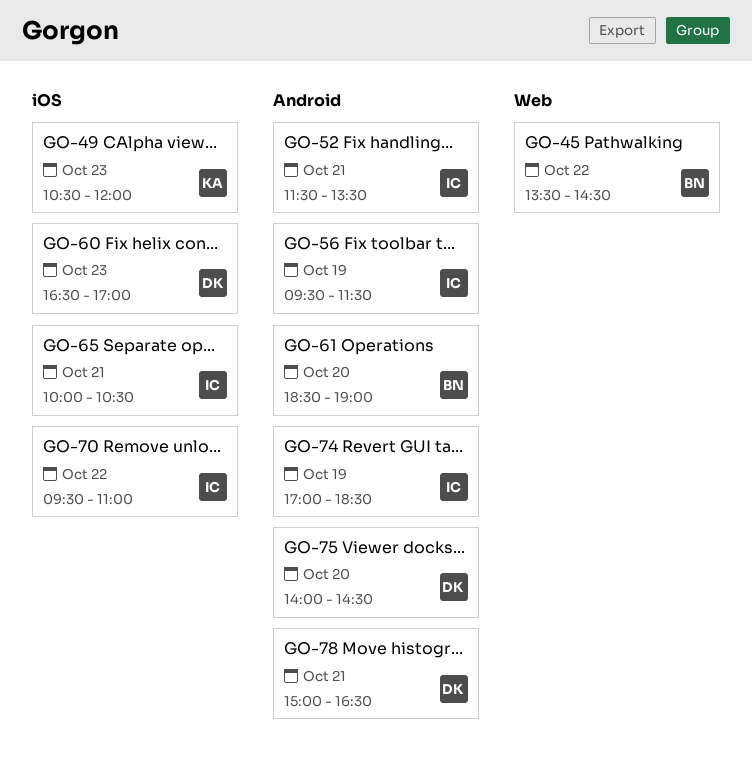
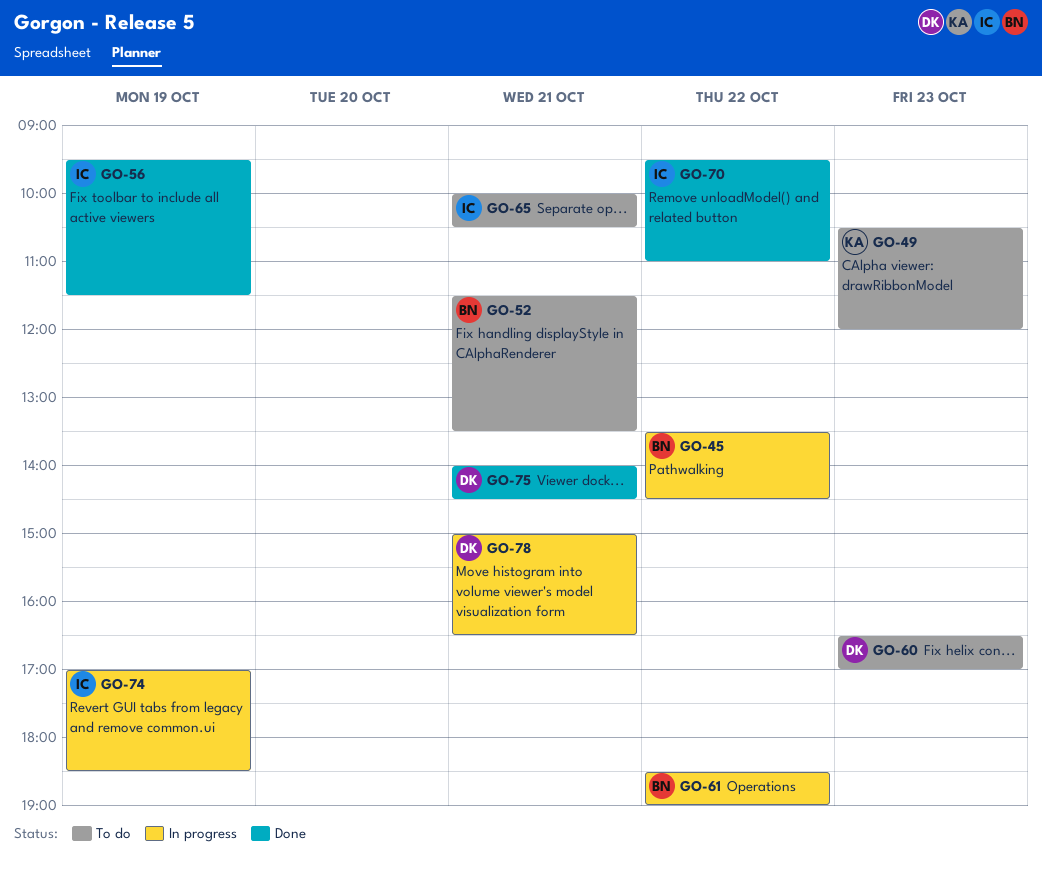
GO-52, owner: IC -> BN
GO-61, day: Oct 20 -> Oct 22
GO-75, day: Oct 20 -> Oct 21

